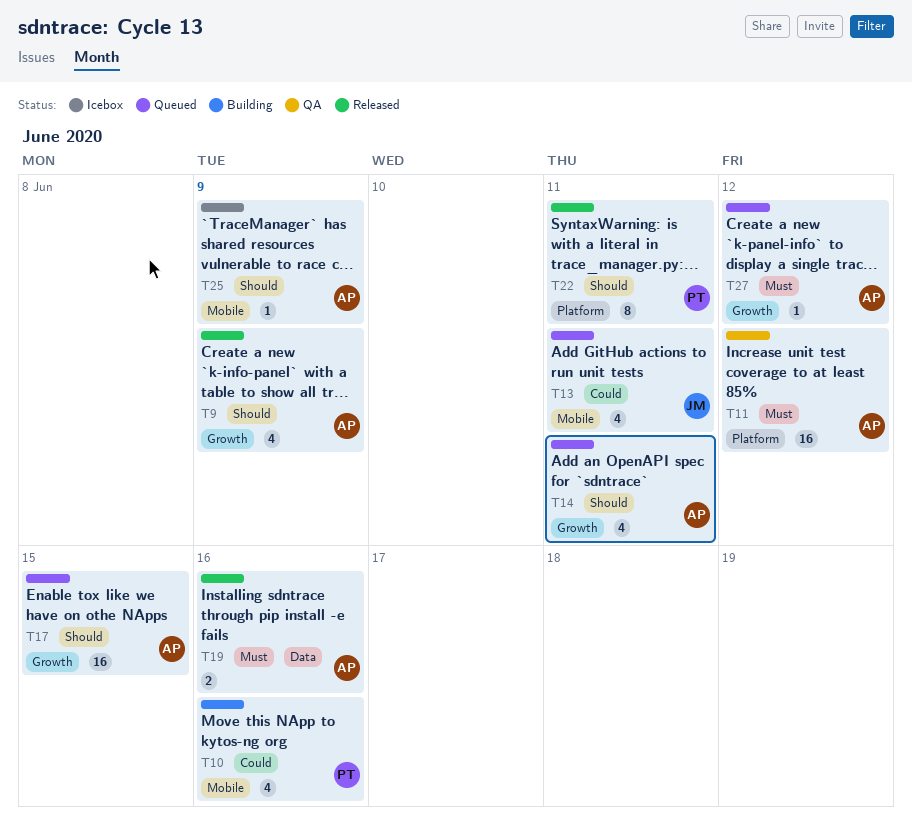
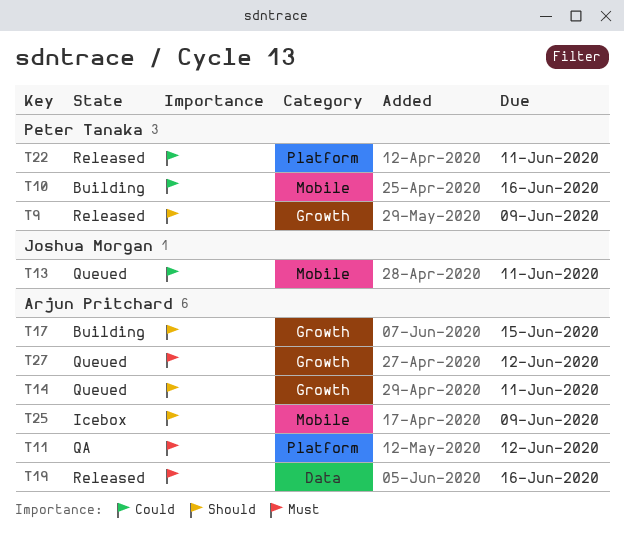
T9, owner: Arjun Pritchard -> Peter Tanaka
T17, status: Queued -> Building
T22, priority: Should -> Could

